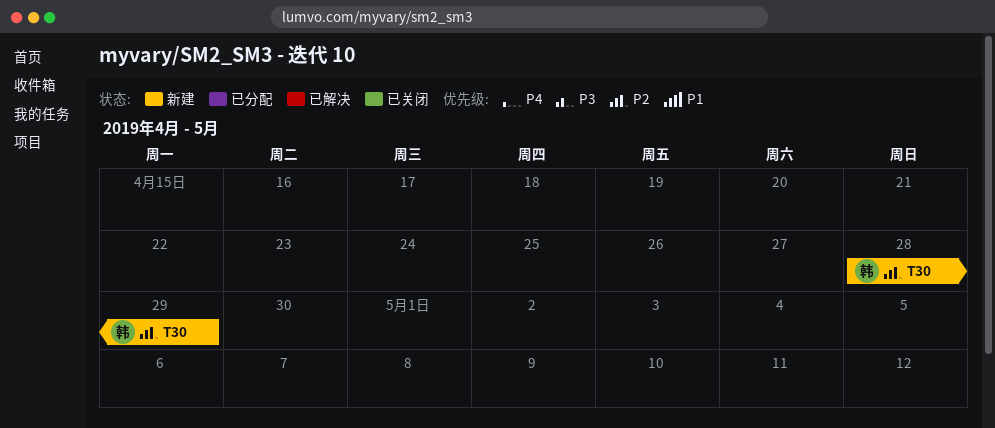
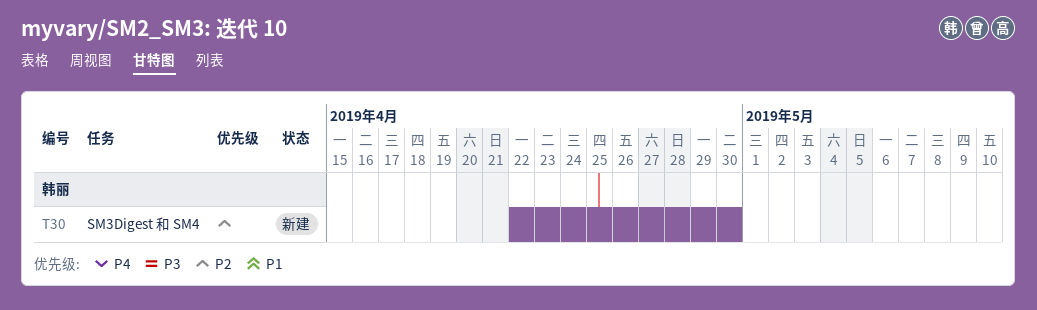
T30, start: Apr 28 -> Apr 22
T30, due: Apr 29 -> Apr 30

